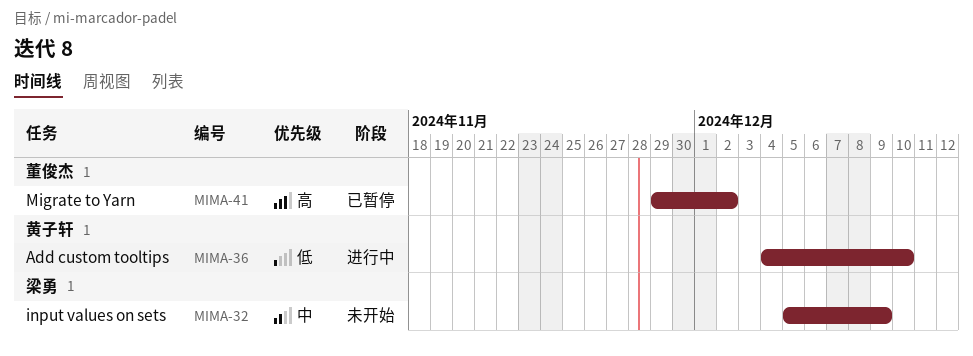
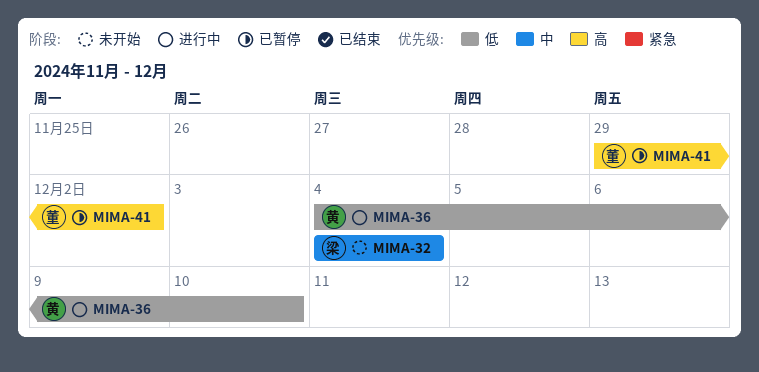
MIMA-32, start: Dec 5 -> Dec 4
MIMA-32, due: Dec 9 -> Dec 4

